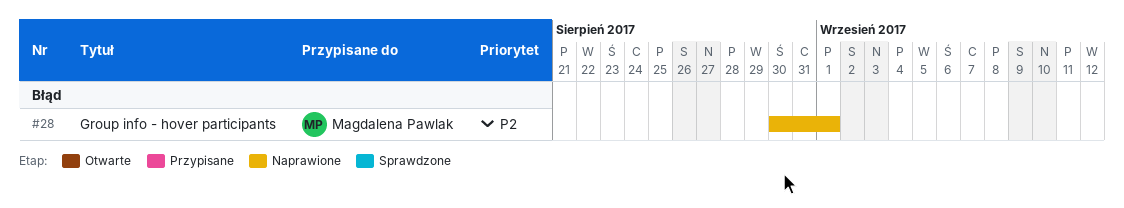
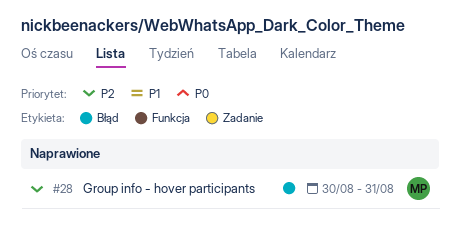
#28, due: Sep 1 -> Aug 31

